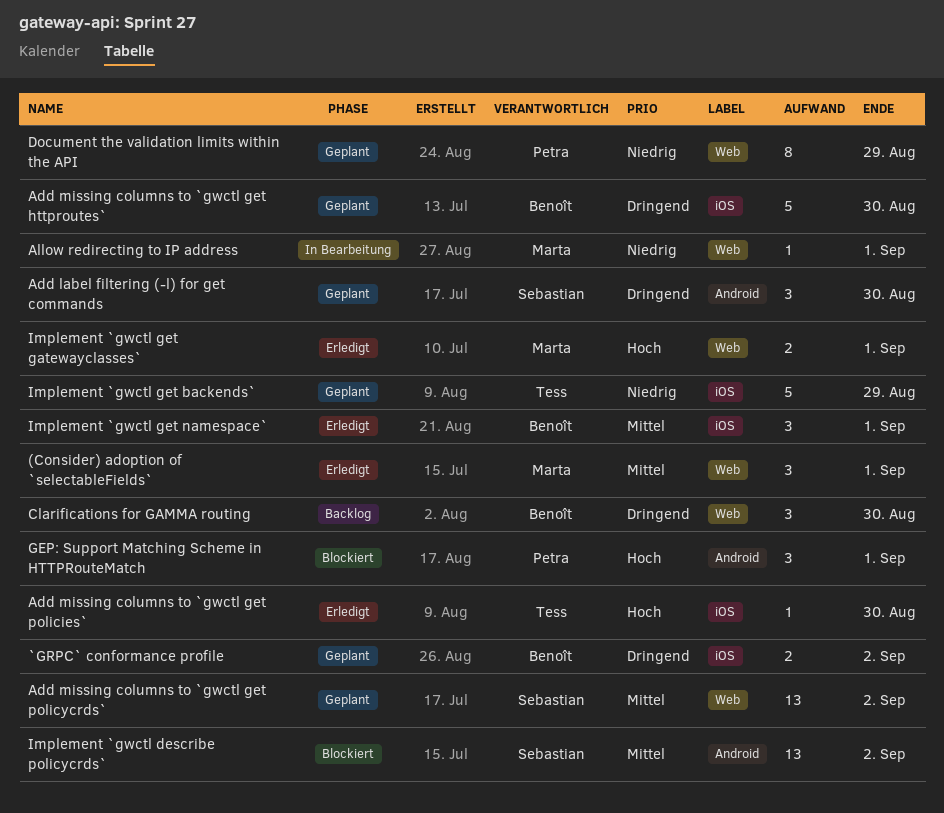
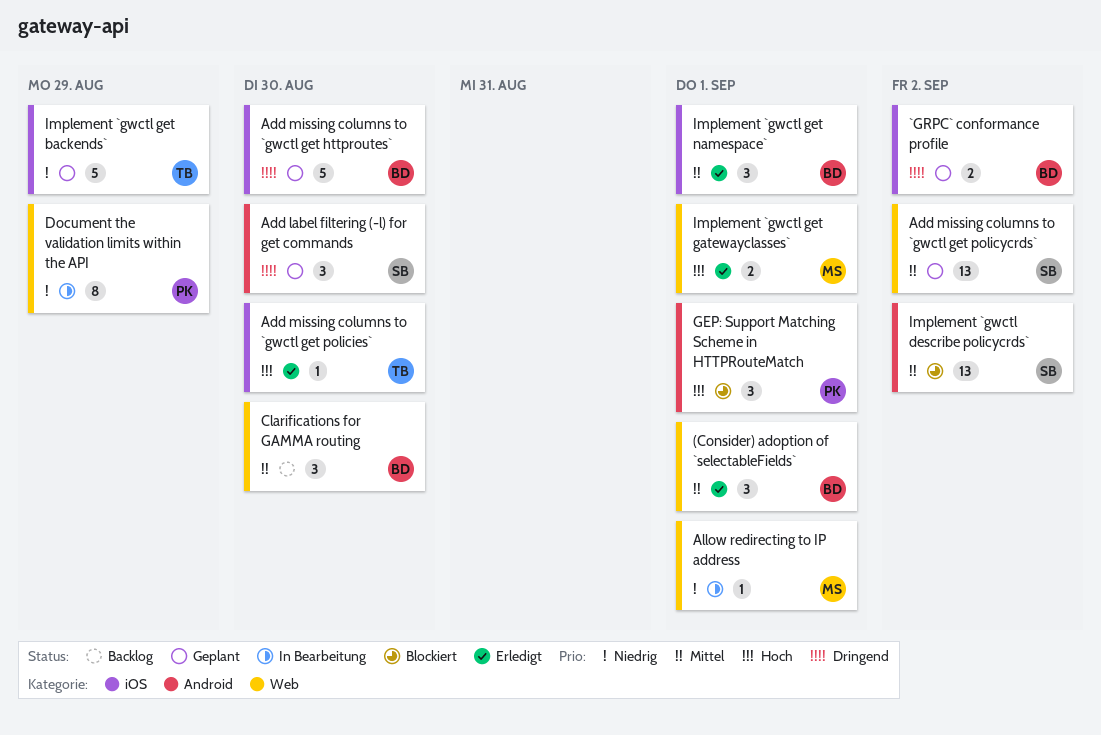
(Consider) adoption of `selectableFields`, owner: Marta -> Benoît
Clarifications for GAMMA routing, priority: Dringend -> Mittel
Document the validation limits within the API, status: Geplant -> In Bearbeitung

